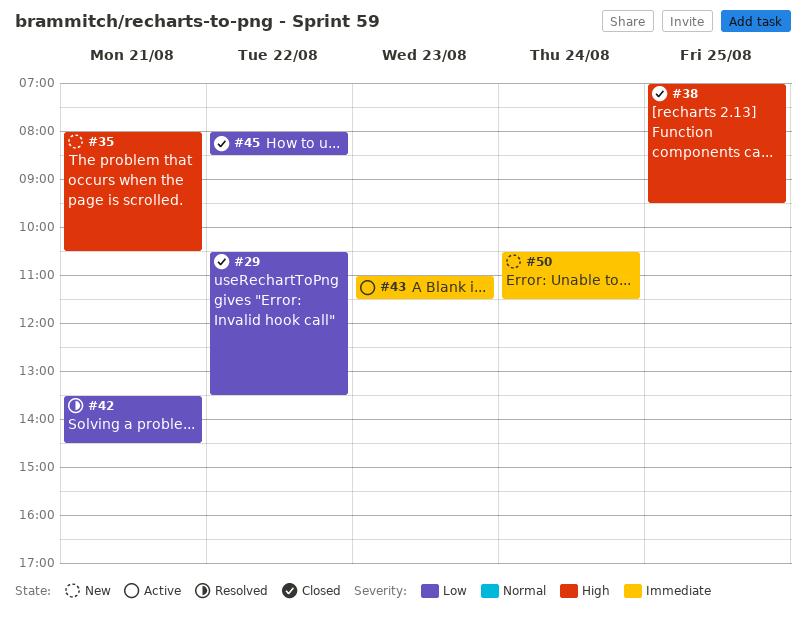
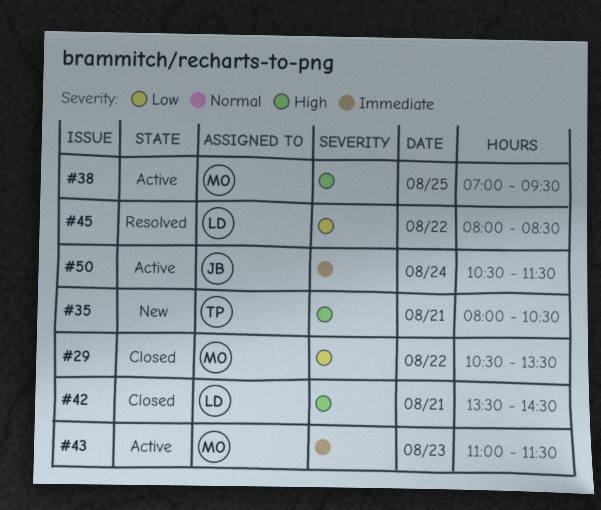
#38, status: Closed -> Active
#42, status: Resolved -> Closed
#42, priority: Low -> High
#45, status: Closed -> Resolved
#50, status: New -> Active

